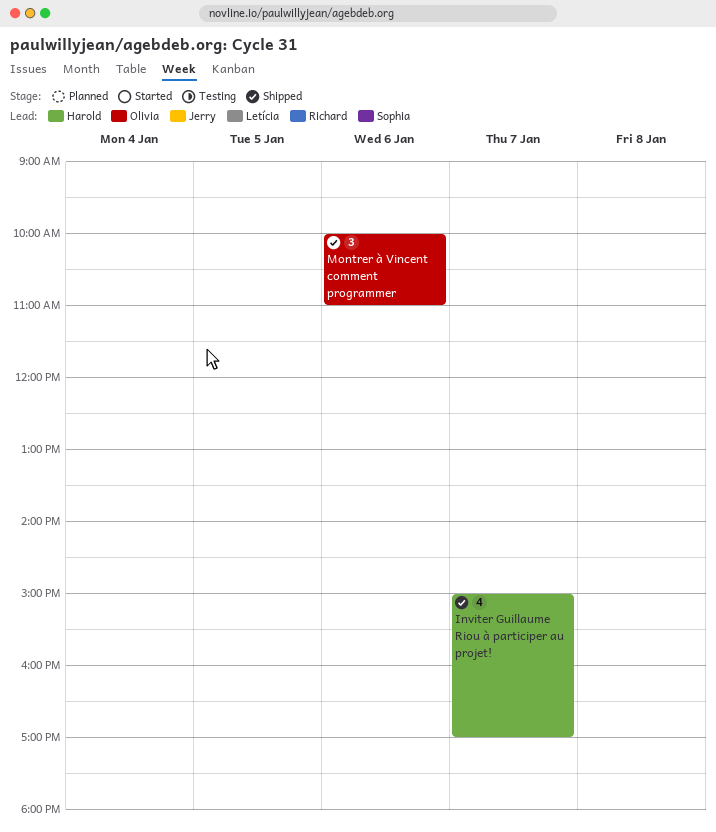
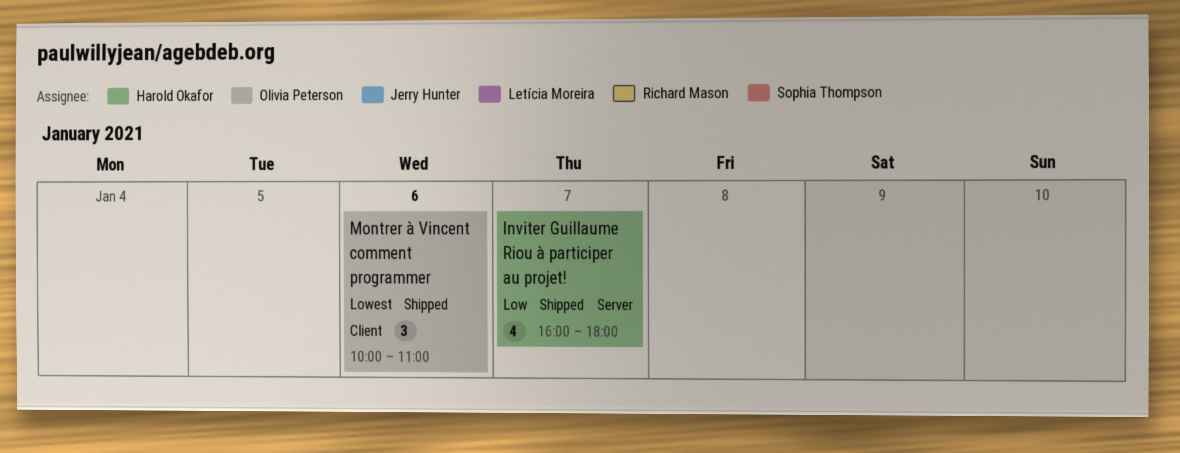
Inviter Guillaume Riou à participer au projet!, begins: 15:00 -> 16:00
Inviter Guillaume Riou à participer au projet!, ends: 17:00 -> 18:00

